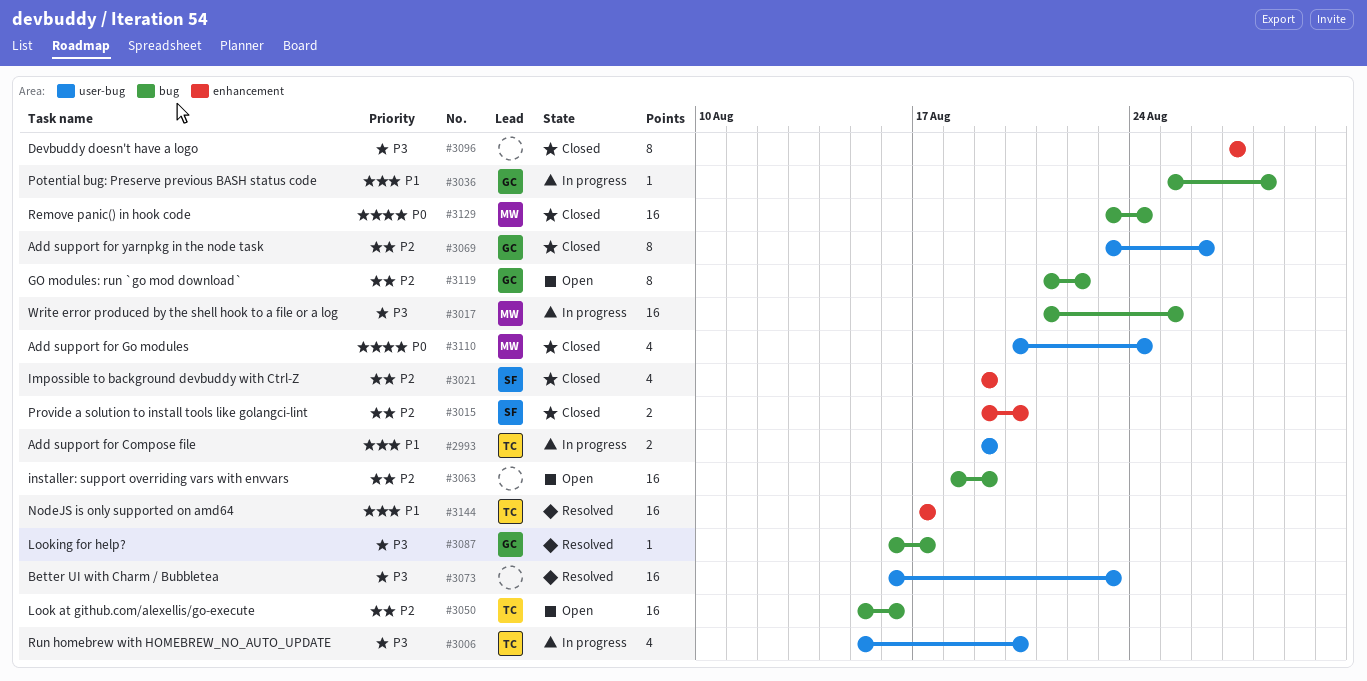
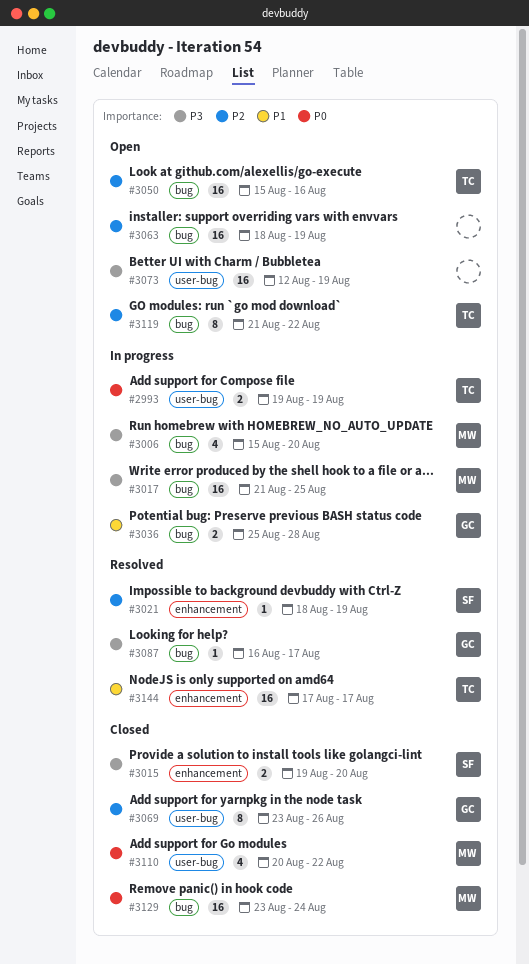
#2993, priority: P1 -> P0
#3006, owner: TC -> MW
#3006, label: user-bug -> bug
#3015, priority: P2 -> P3
#3021, status: Closed -> Resolved
#3021, estimate: 4 -> 1
#3021, start: Aug 19 -> Aug 18
#3036, estimate: 1 -> 2
#3073, status: Resolved -> Open
#3073, start: Aug 16 -> Aug 12
#3073, due: Aug 23 -> Aug 19
#3096: present -> none
#3110, due: Aug 24 -> Aug 22
#3119, owner: GC -> TC

